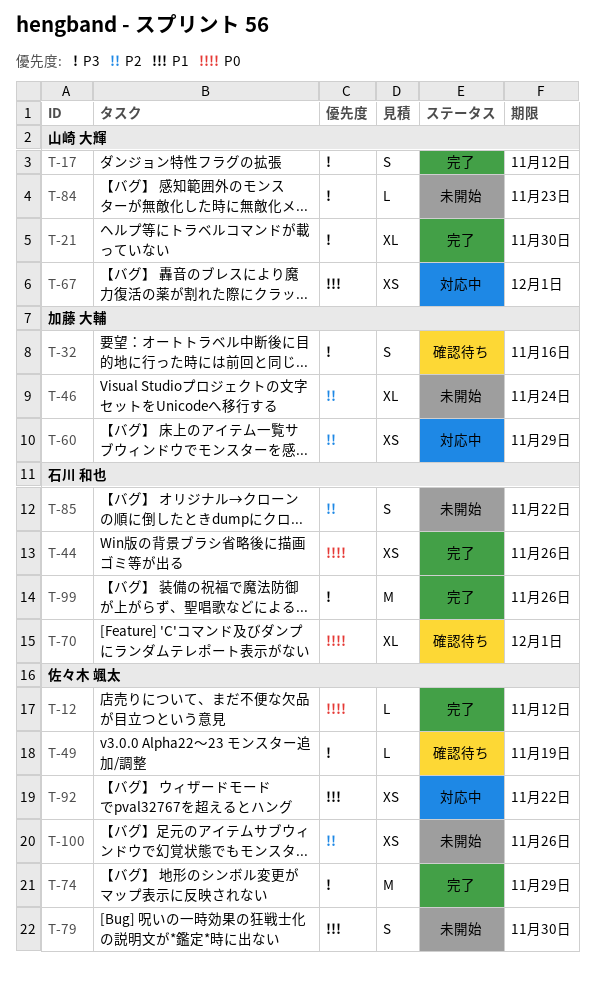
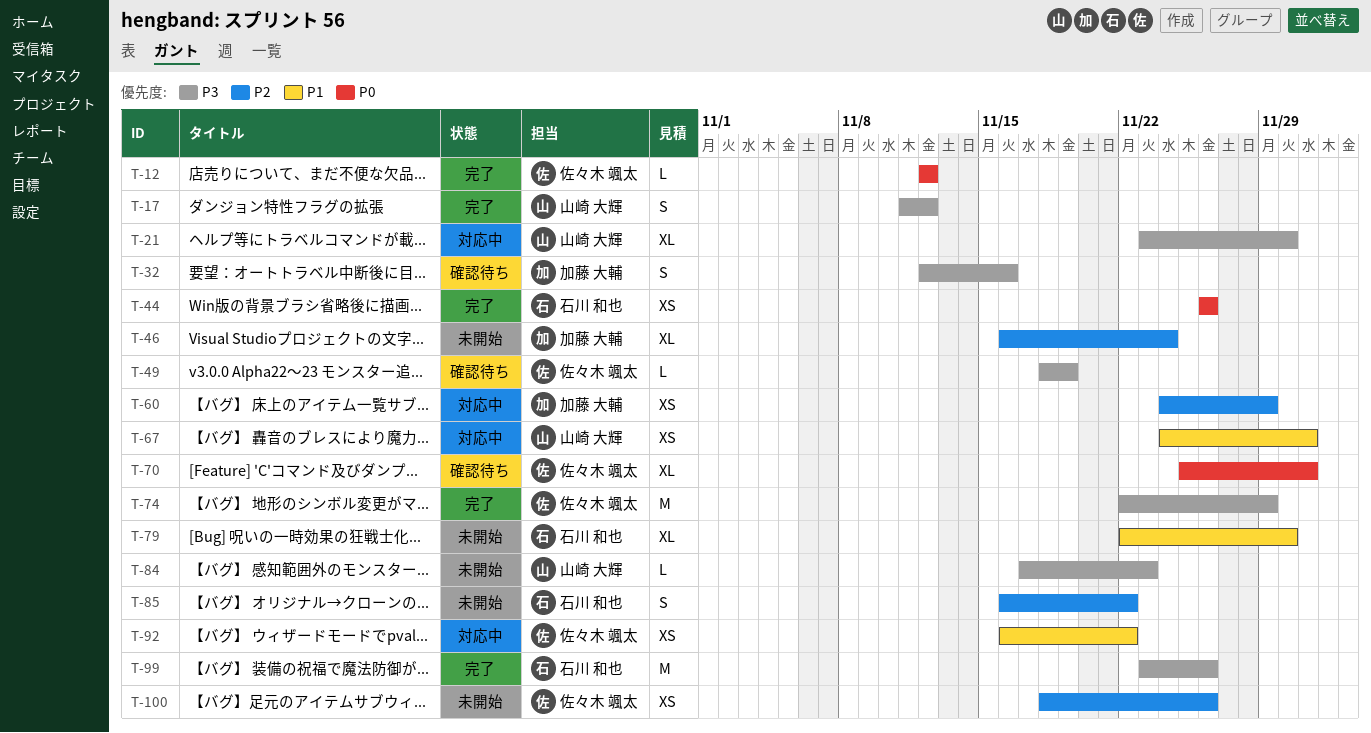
T-21, status: 完了 -> 対応中
T-70, owner: 石川 和也 -> 佐々木 颯太
T-79, owner: 佐々木 颯太 -> 石川 和也
T-79, estimate: S -> XL

